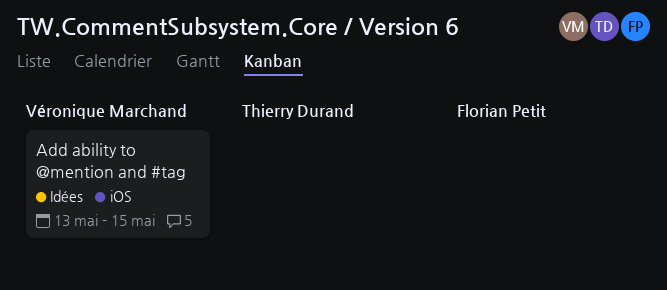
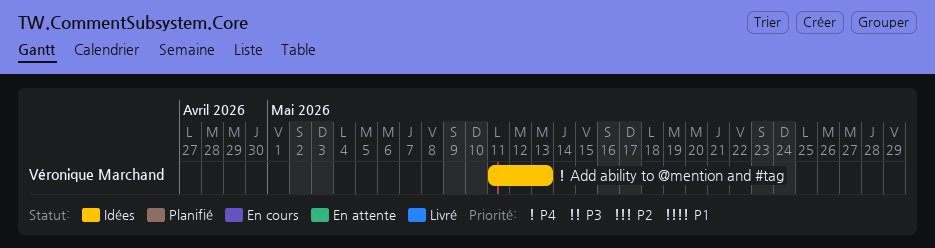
Add ability to @mention and #tag, start: May 13 -> May 11
Add ability to @mention and #tag, due: May 15 -> May 13

